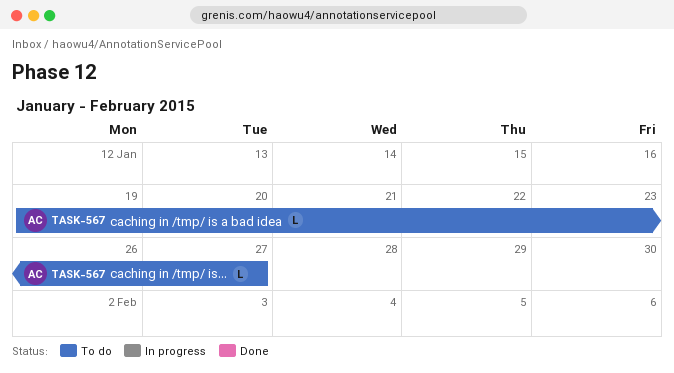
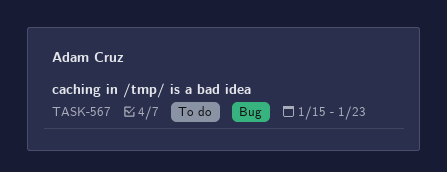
TASK-567, start: Jan 19 -> Jan 15
TASK-567, due: Jan 27 -> Jan 23

